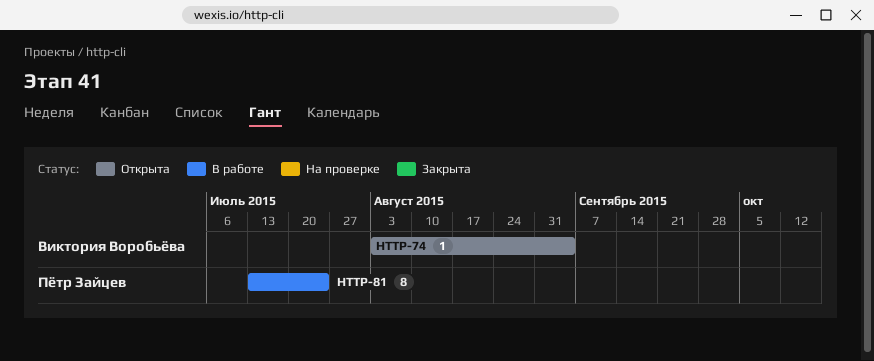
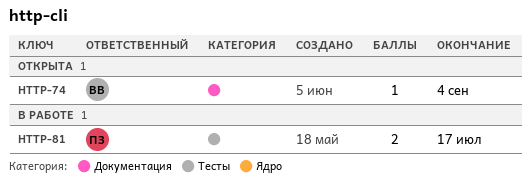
HTTP-81, estimate: 8 -> 2
HTTP-81, due: Jul 24 -> Jul 17

